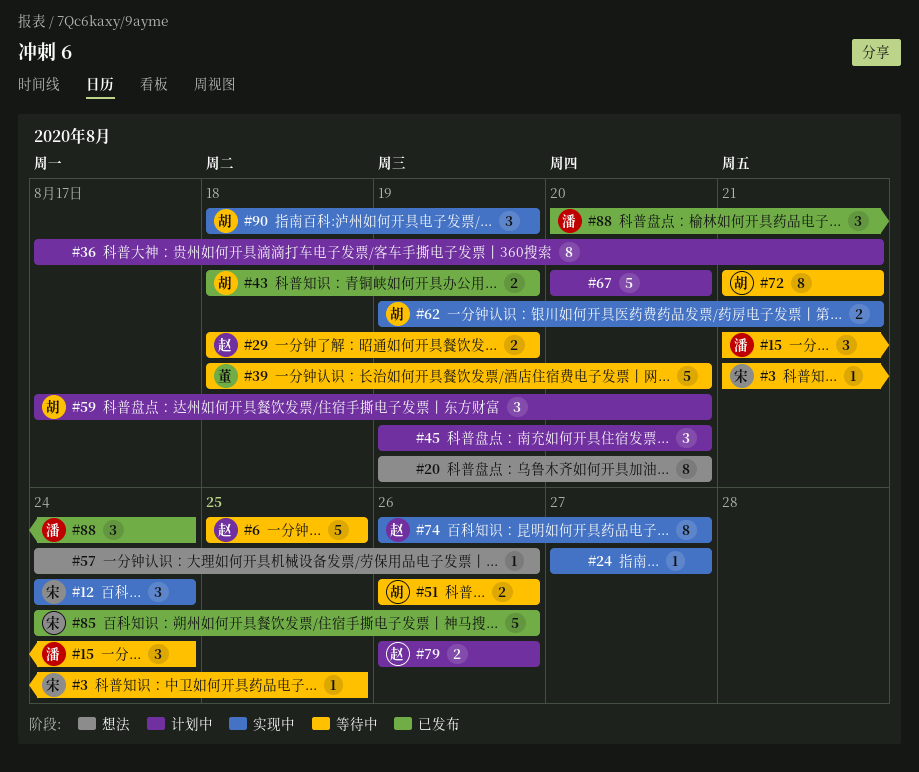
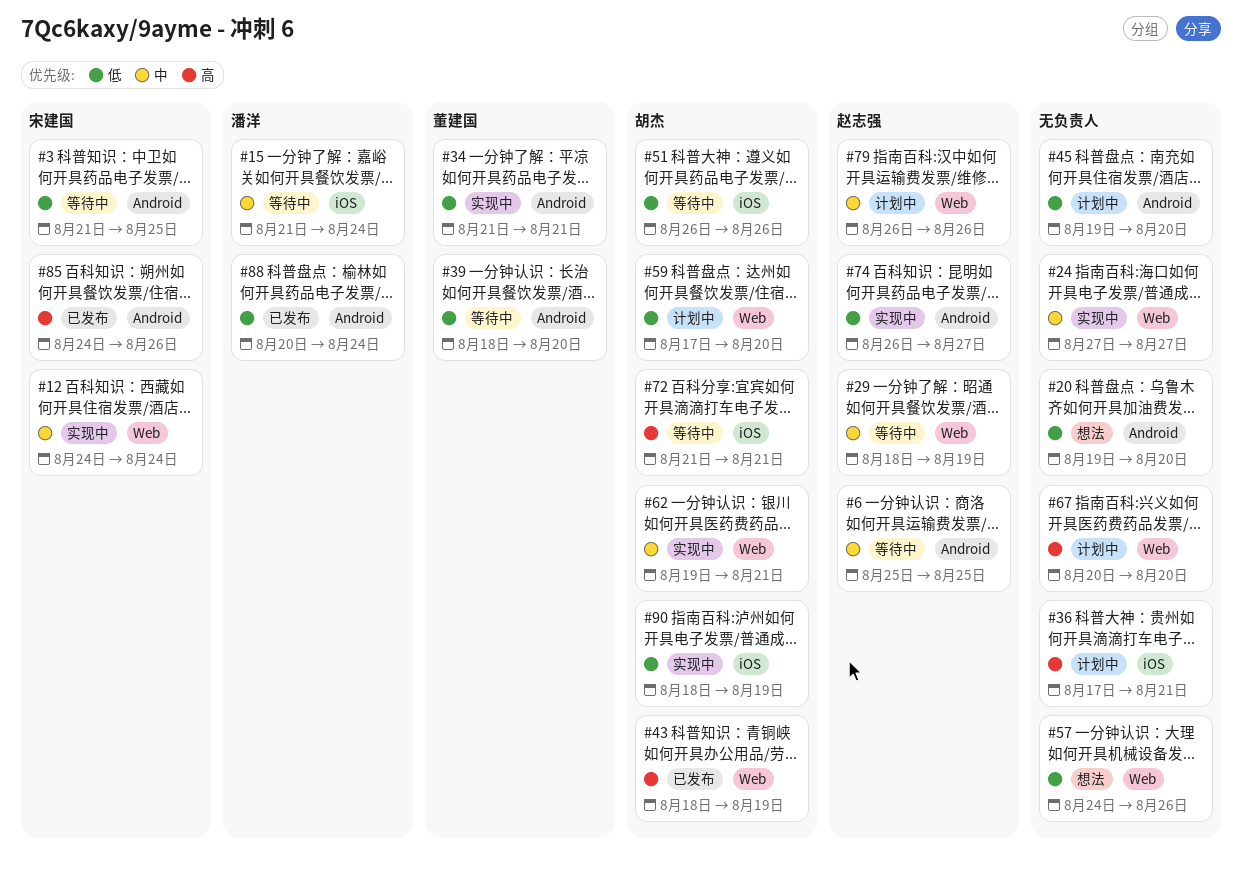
#34: none -> present

